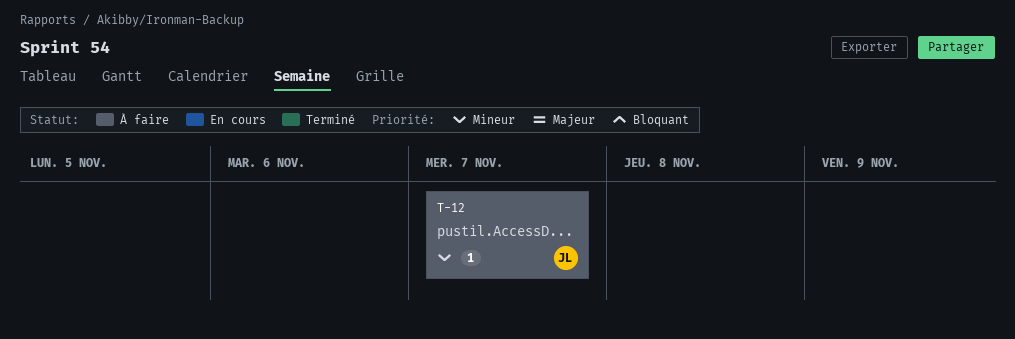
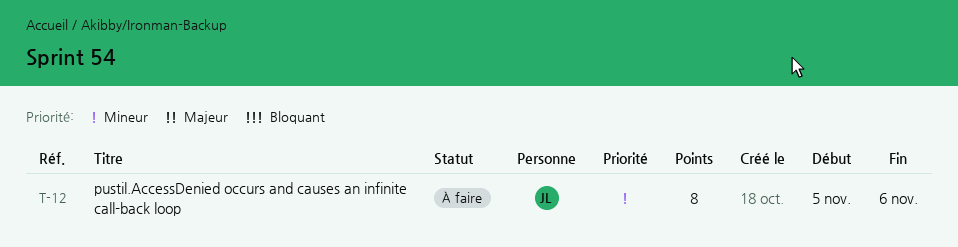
T-12, estimate: 1 -> 8
T-12, due: Nov 7 -> Nov 6

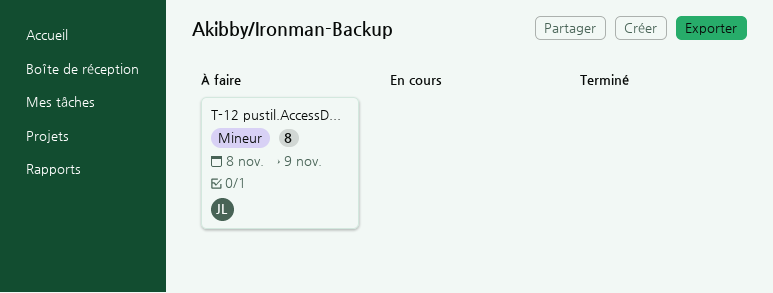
T-12, start: Nov 5 -> Nov 8
T-12, due: Nov 6 -> Nov 9

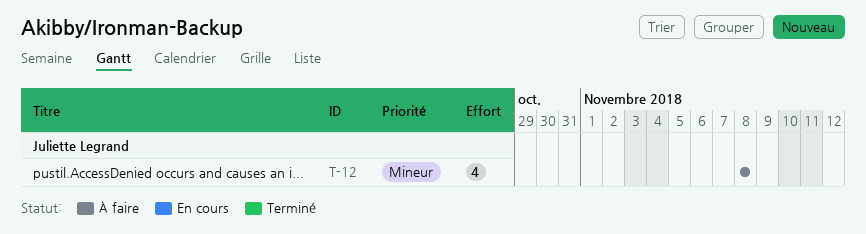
T-12, estimate: 8 -> 4
T-12, due: Nov 9 -> Nov 8

